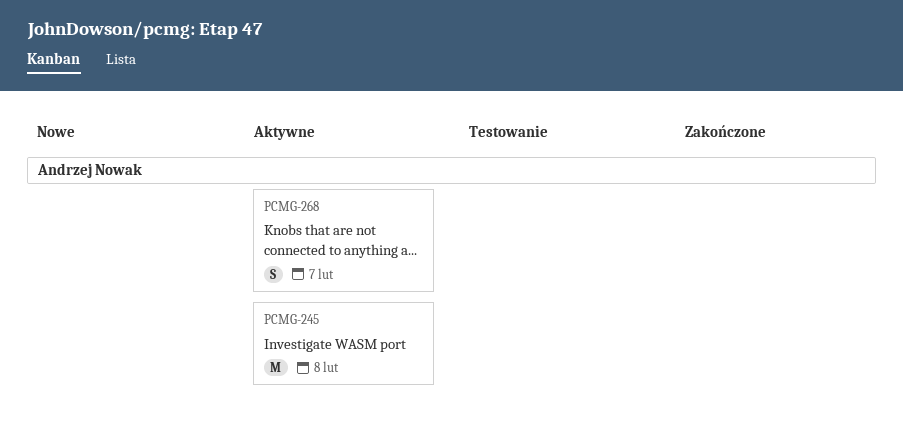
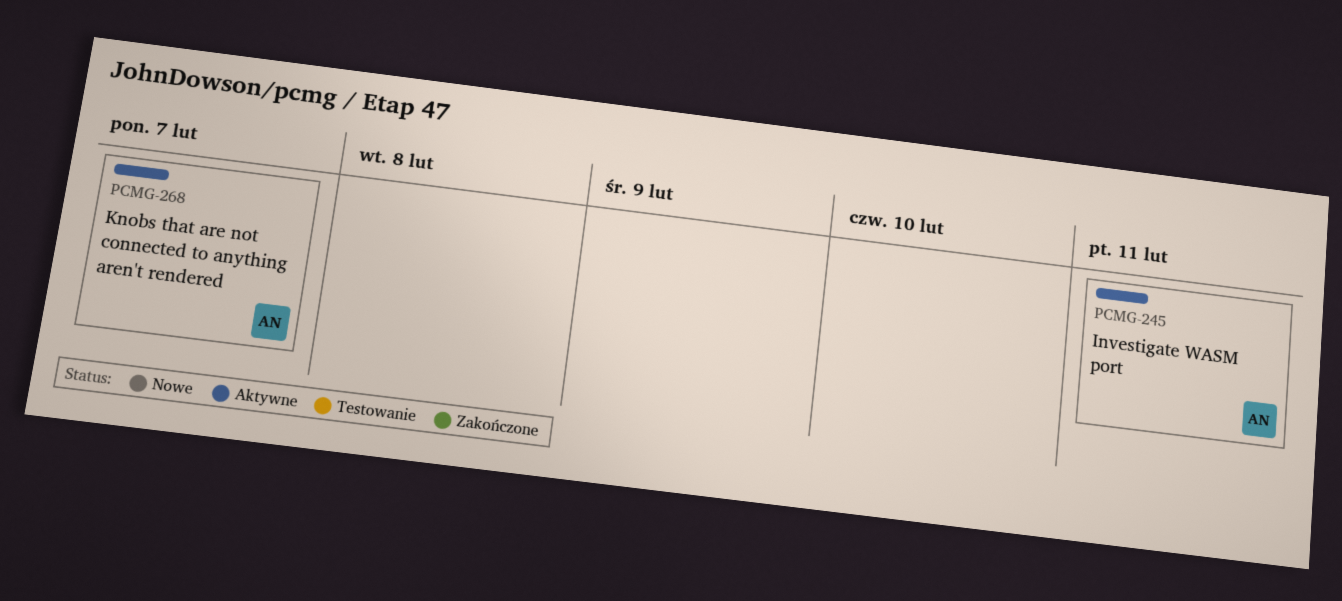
PCMG-245, due: Feb 8 -> Feb 11

